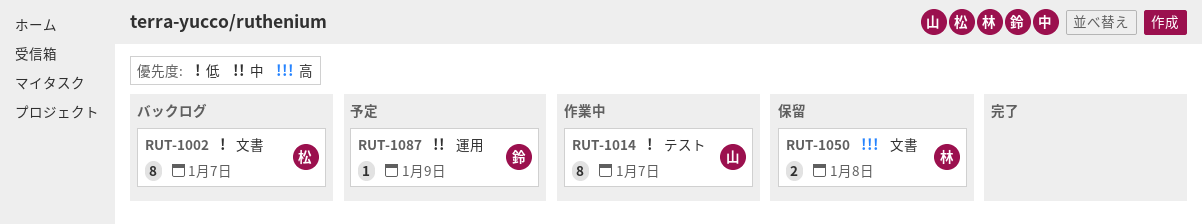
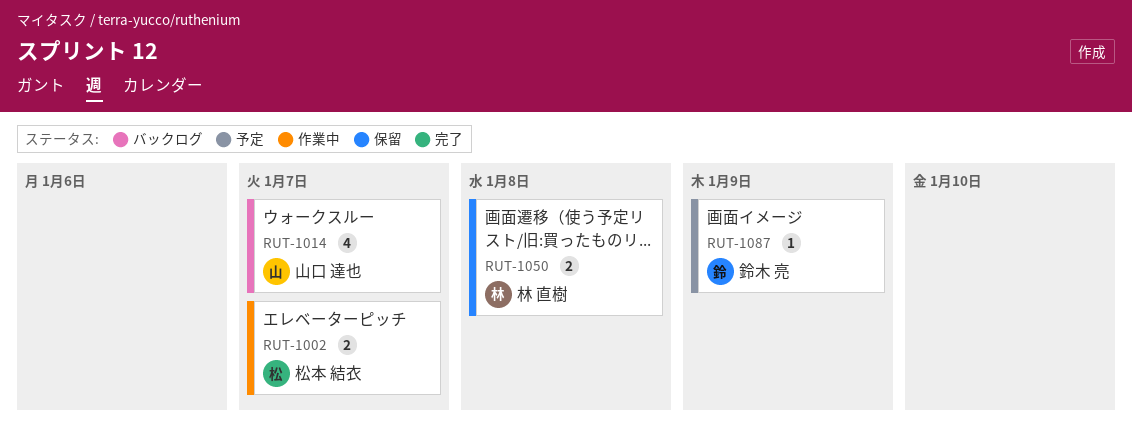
RUT-1002, status: バックログ -> 作業中
RUT-1002, estimate: 8 -> 2
RUT-1014, status: 作業中 -> バックログ
RUT-1014, estimate: 8 -> 4

